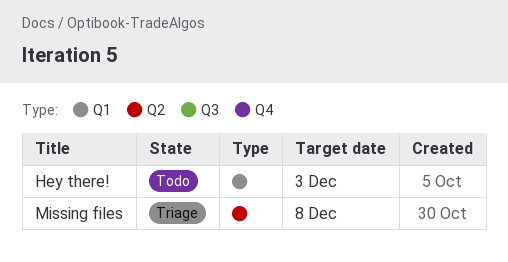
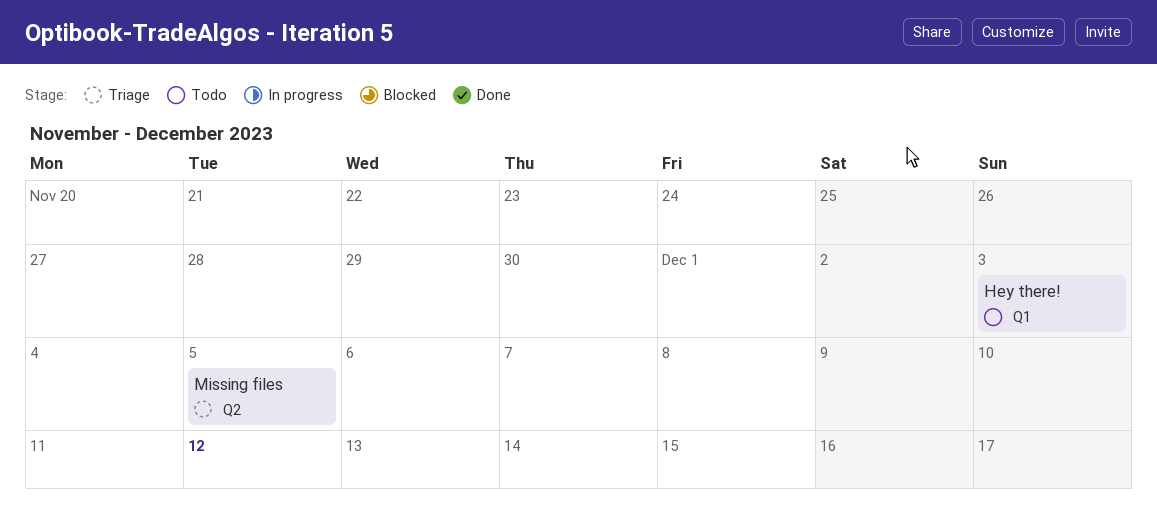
Missing files, due: Dec 8 -> Dec 5

